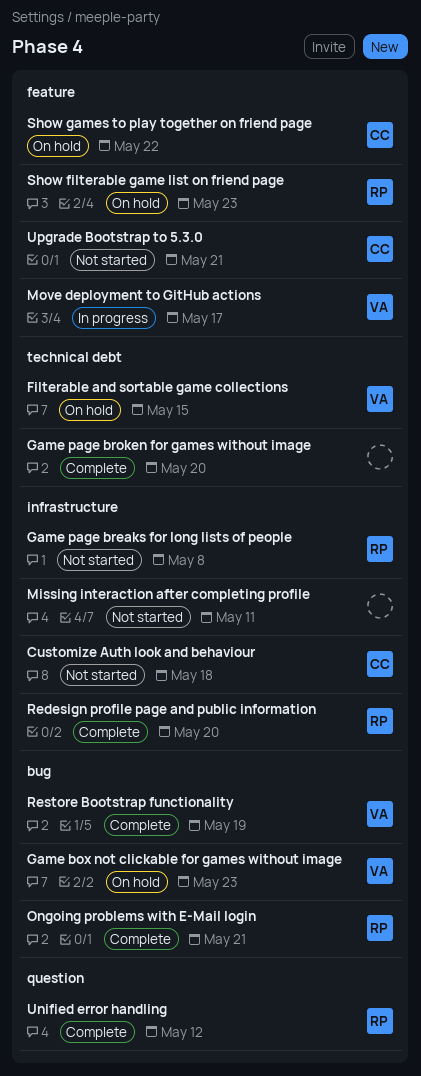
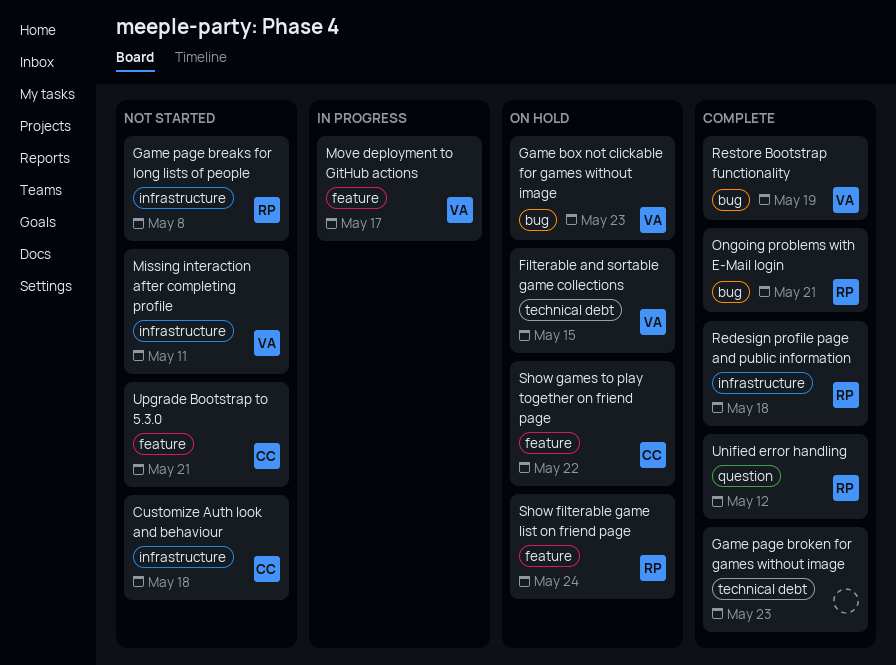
Game page broken for games without image, due: May 20 -> May 23
Missing interaction after completing profile, owner: none -> VA
Redesign profile page and public information, due: May 20 -> May 18
Show filterable game list on friend page, due: May 23 -> May 24

